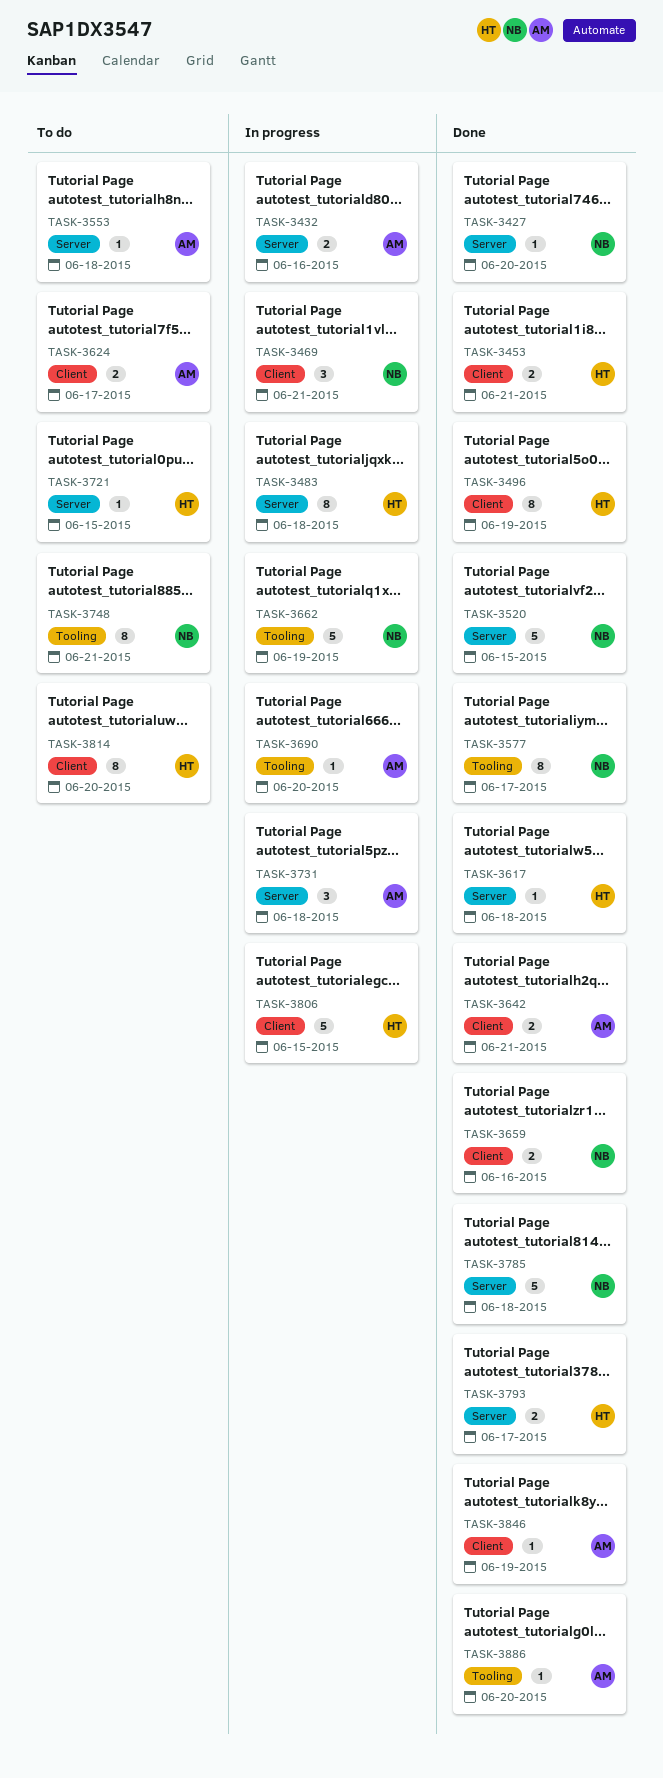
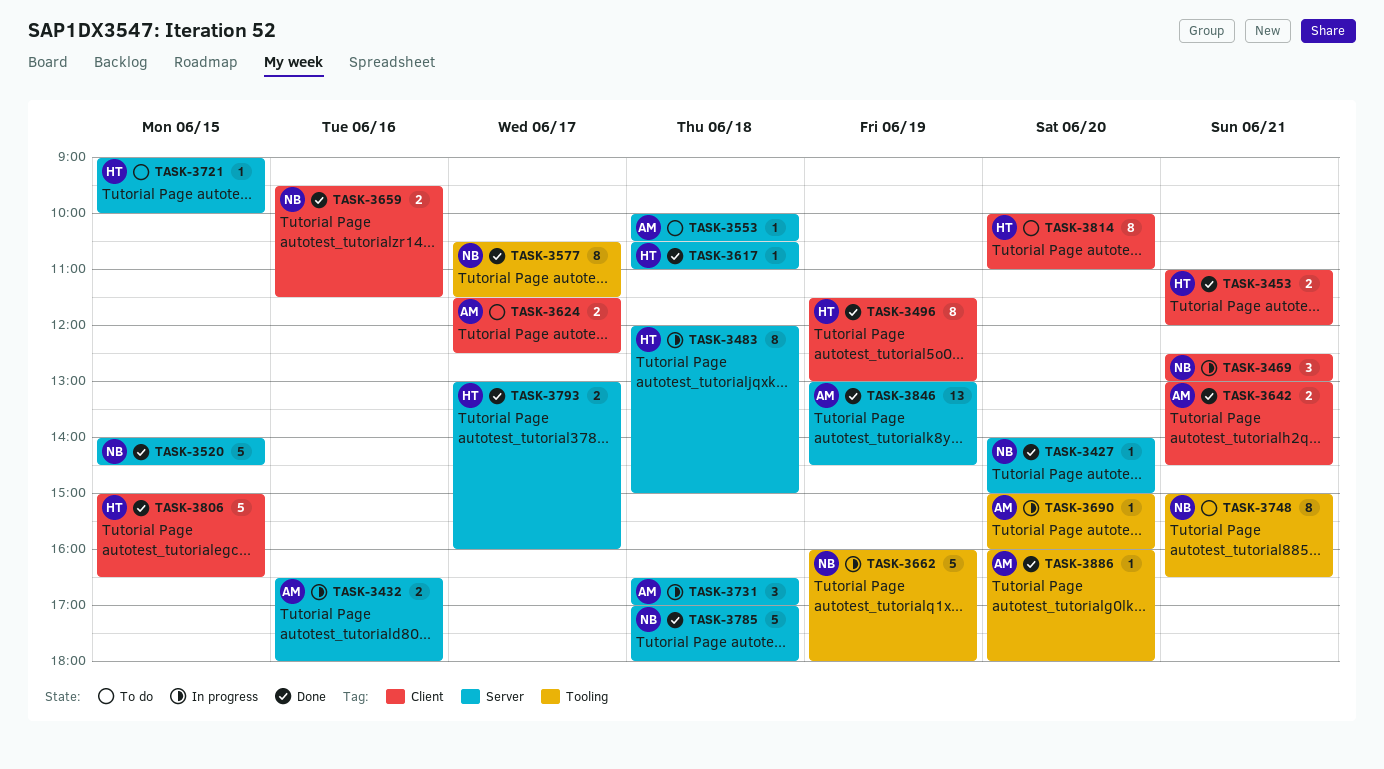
TASK-3806, status: In progress -> Done
TASK-3846, label: Client -> Server
TASK-3846, estimate: 1 -> 13

